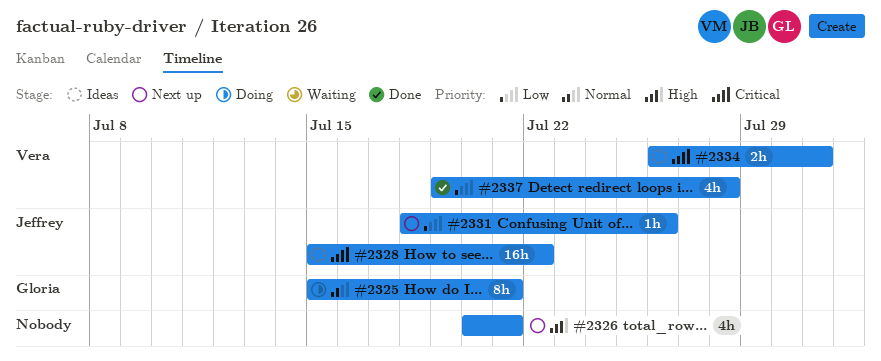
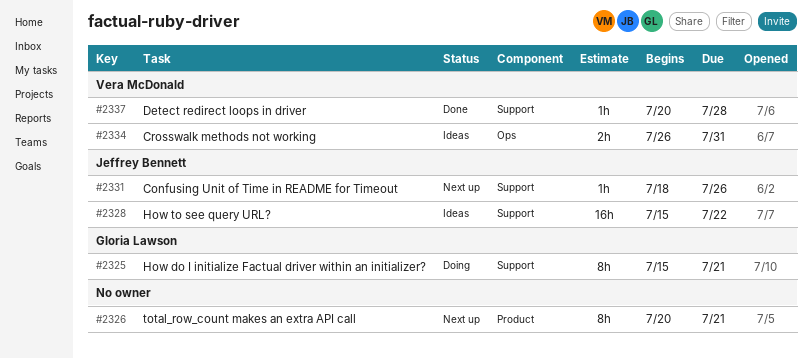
#2326, estimate: 4h -> 8h
#2337, estimate: 4h -> 1h
#2337, start: Jul 19 -> Jul 20

